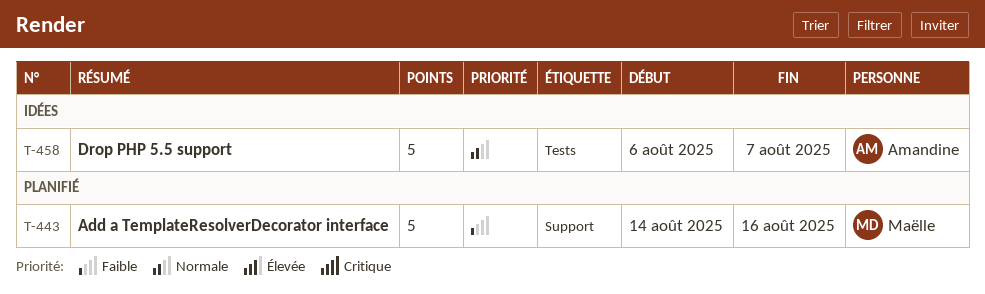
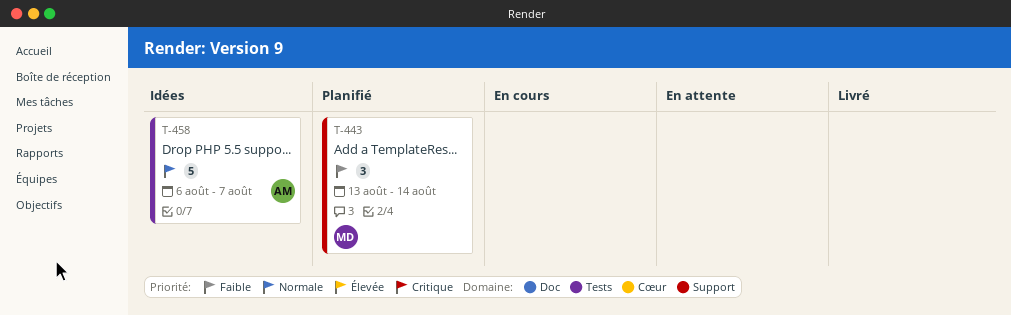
T-443, estimate: 5 -> 3
T-443, start: Aug 14 -> Aug 13
T-443, due: Aug 16 -> Aug 14

